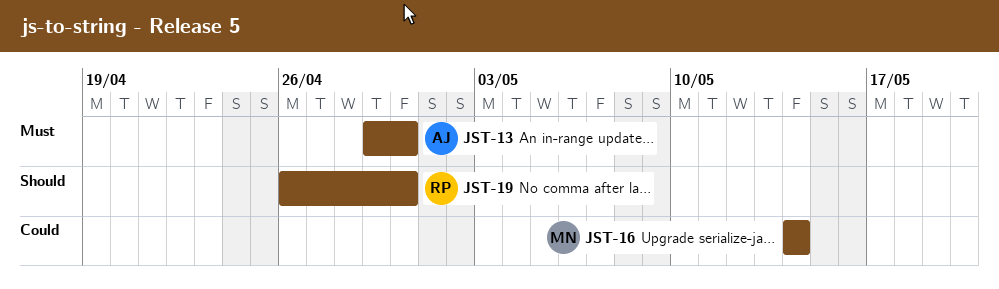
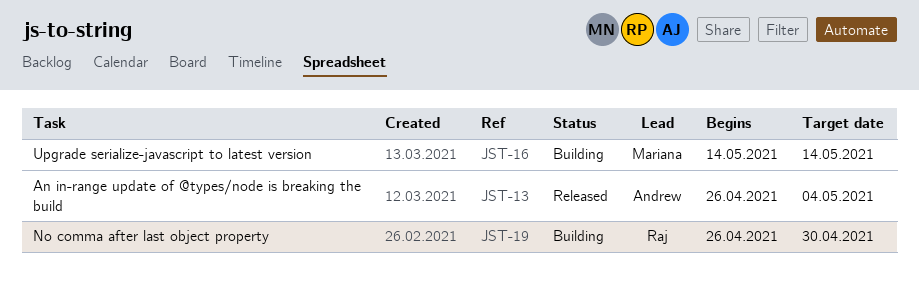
JST-13, start: Apr 29 -> Apr 26
JST-13, due: Apr 30 -> May 4

